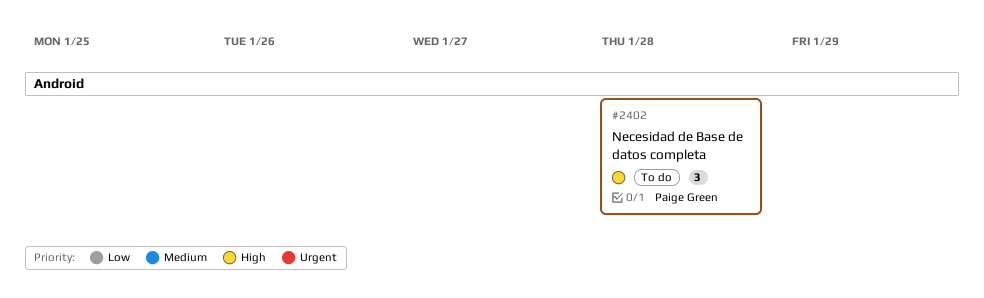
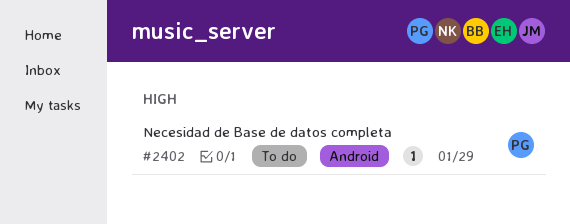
#2402, estimate: 3 -> 1
#2402, due: Jan 28 -> Jan 29

